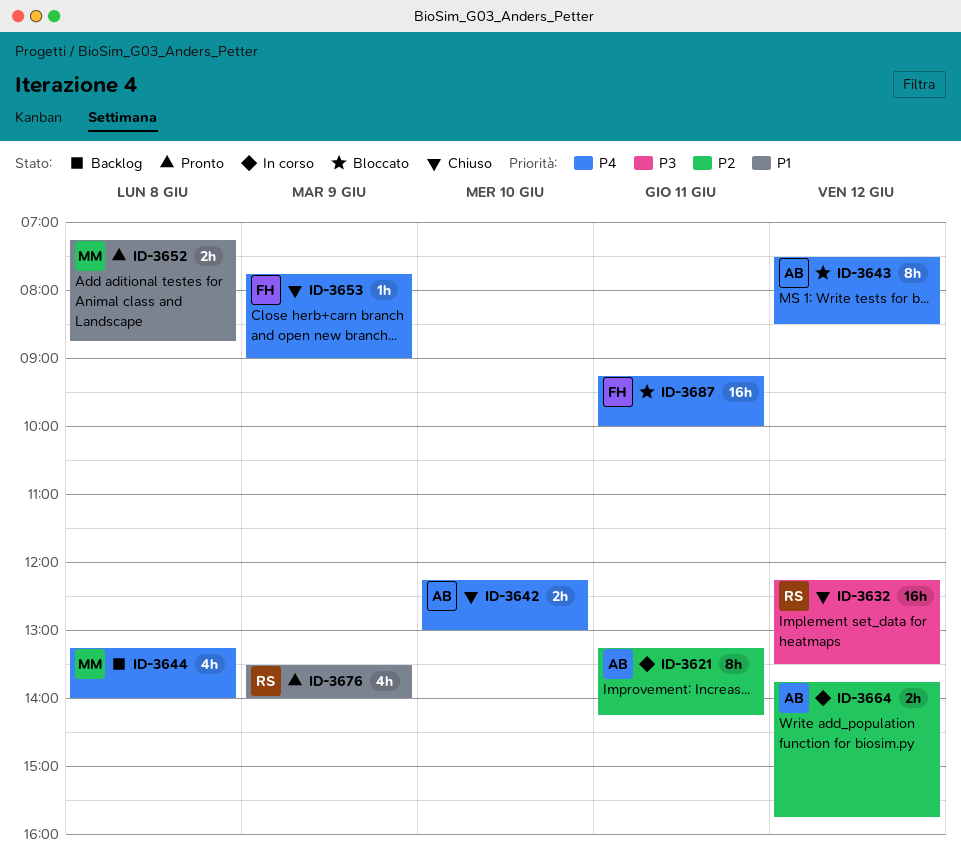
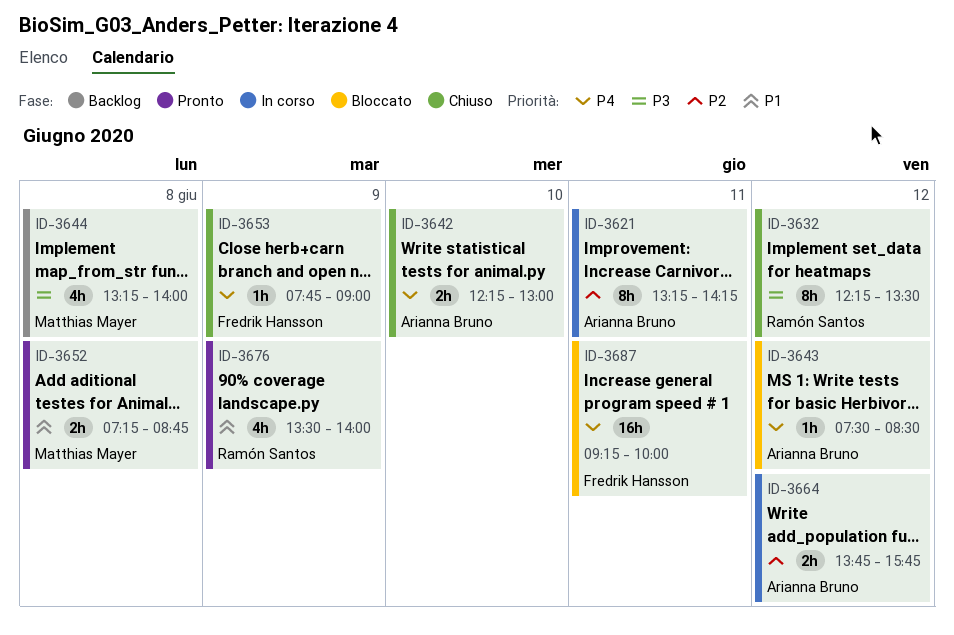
ID-3632, estimate: 16h -> 8h
ID-3643, estimate: 8h -> 1h
ID-3644, priority: P4 -> P3

